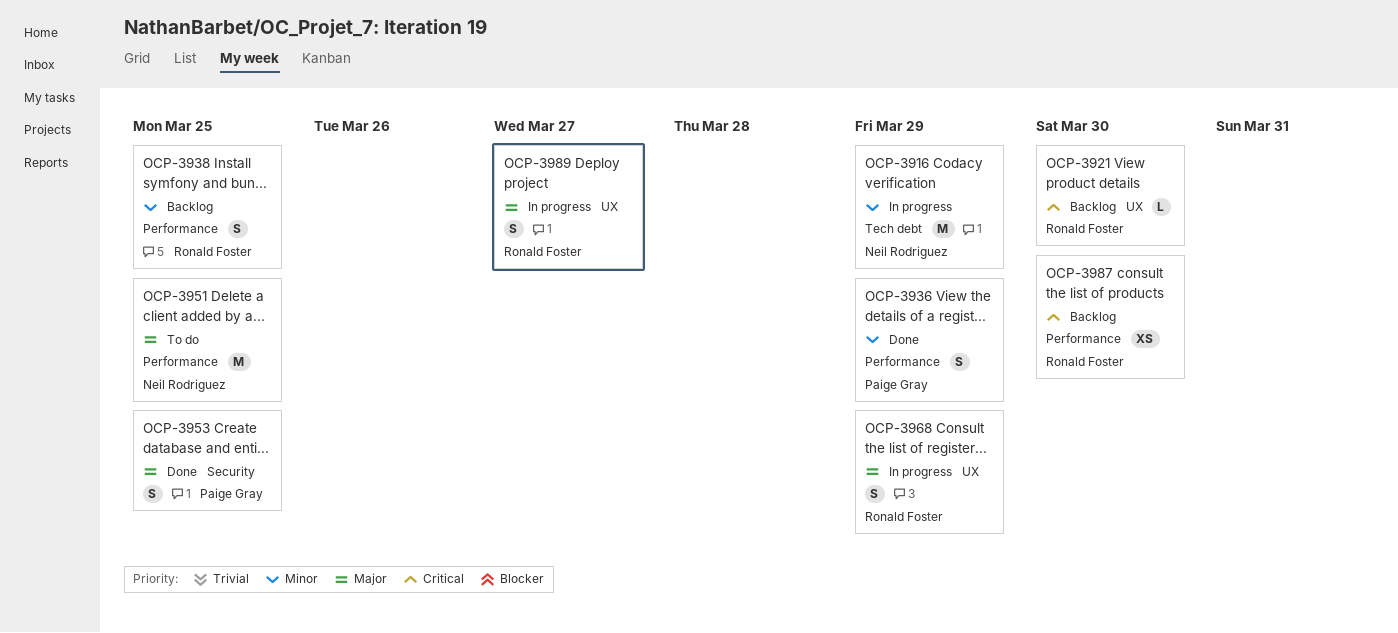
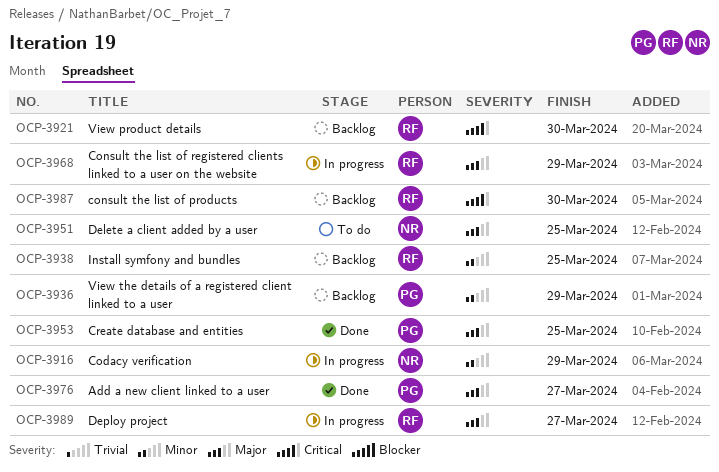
OCP-3936, status: Done -> Backlog
OCP-3976: none -> present

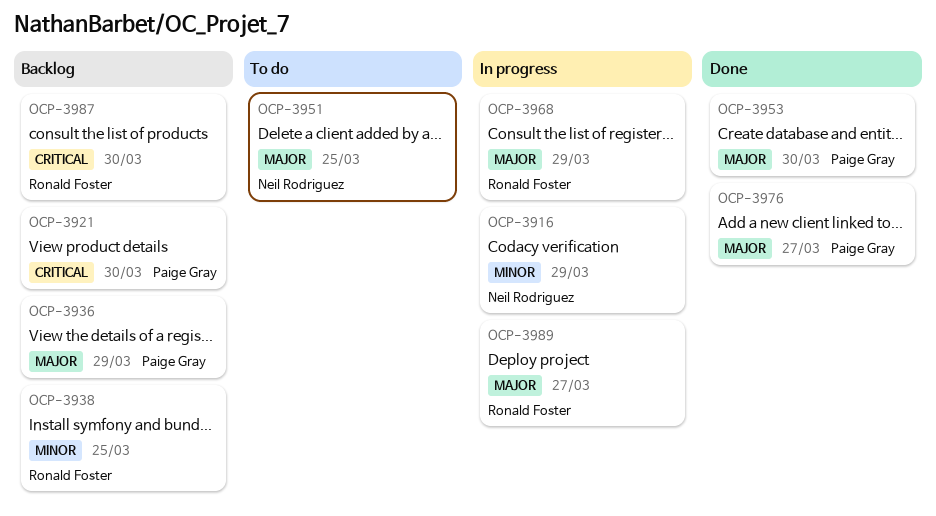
OCP-3921, owner: Ronald Foster -> Paige Gray
OCP-3936, priority: Minor -> Major
OCP-3953, due: Mar 25 -> Mar 30

